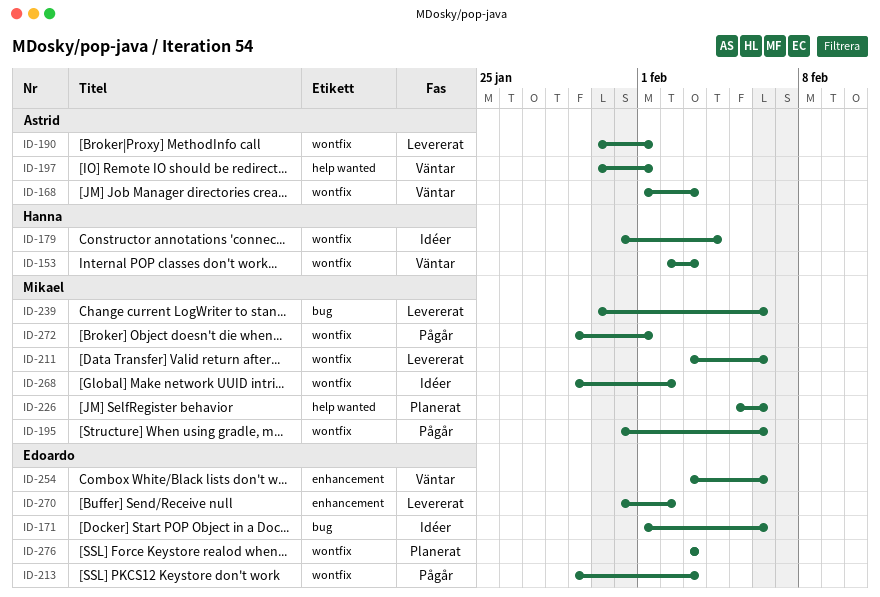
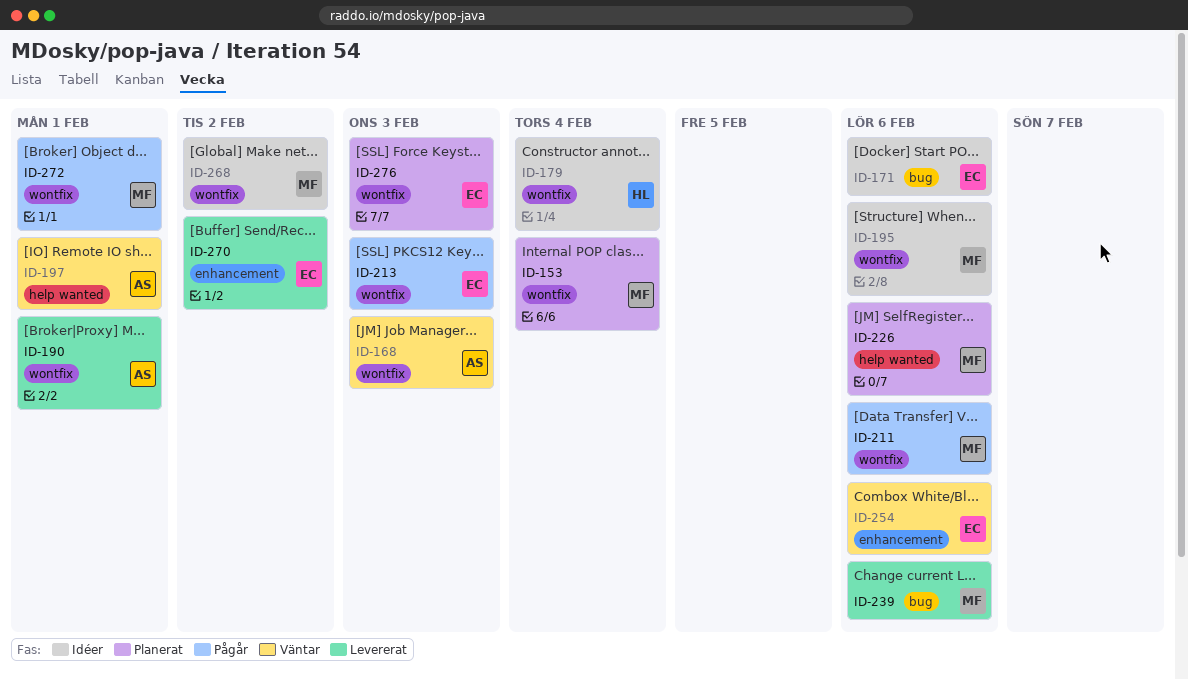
ID-153, status: Väntar -> Planerat
ID-153, owner: Hanna -> Mikael
ID-153, due: Feb 3 -> Feb 4
ID-195, status: Pågår -> Idéer
ID-211, status: Levererat -> Pågår

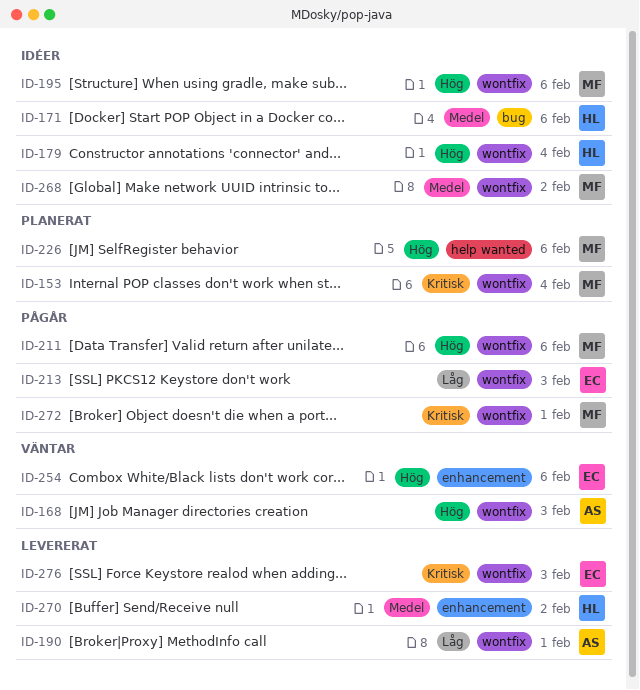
ID-171, owner: EC -> HL
ID-197: present -> none
ID-239: present -> none
ID-270, owner: EC -> HL
ID-276, status: Planerat -> Levererat

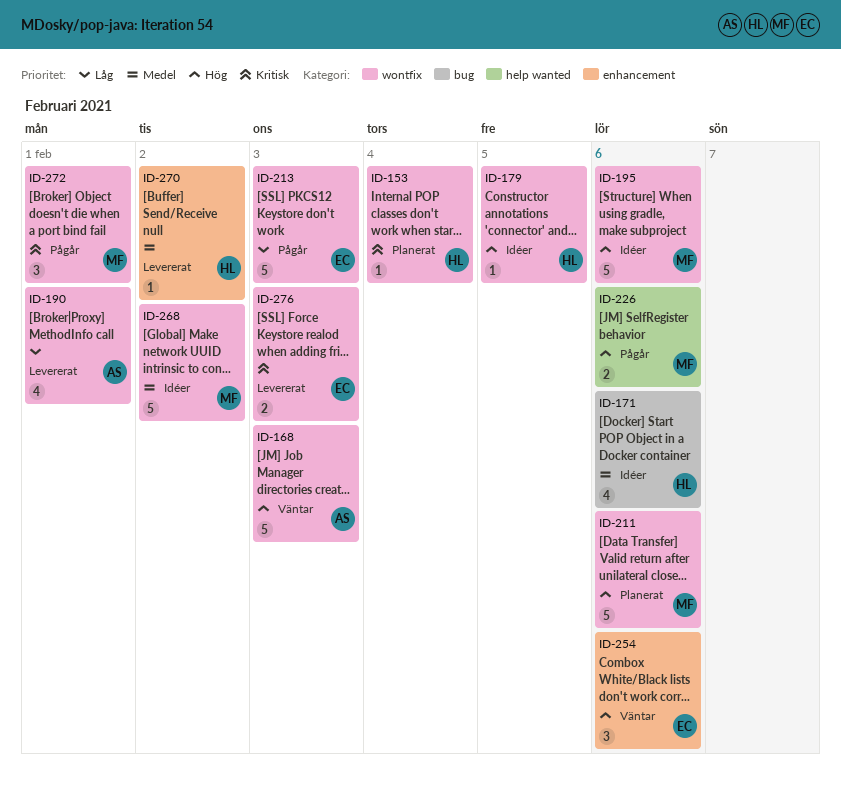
ID-153, owner: MF -> HL
ID-179, due: Feb 4 -> Feb 5
ID-211, status: Pågår -> Planerat
ID-226, status: Planerat -> Pågår

